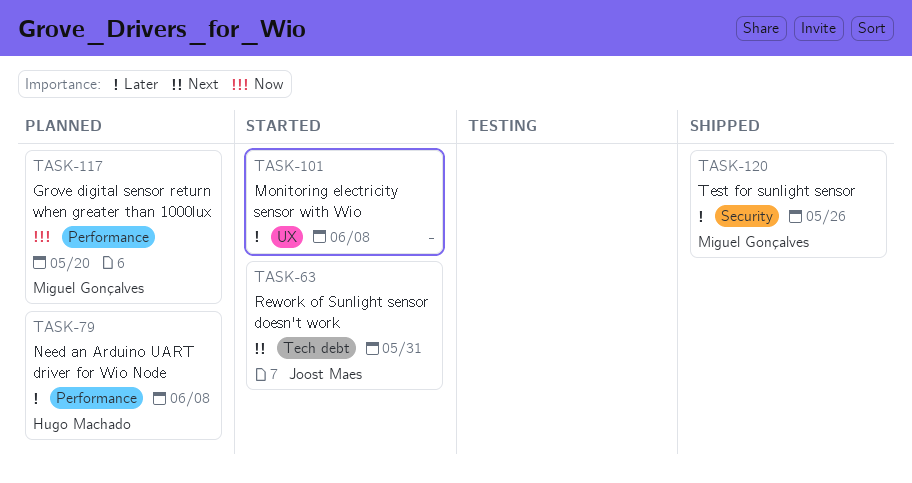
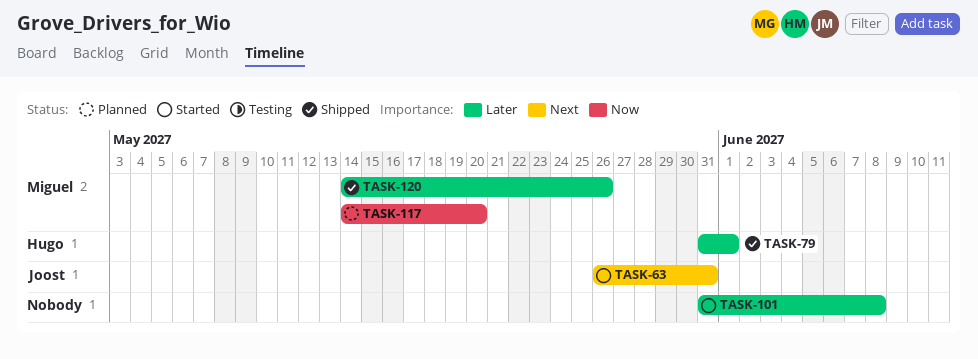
TASK-79, status: Planned -> Shipped
TASK-79, due: Jun 8 -> Jun 1

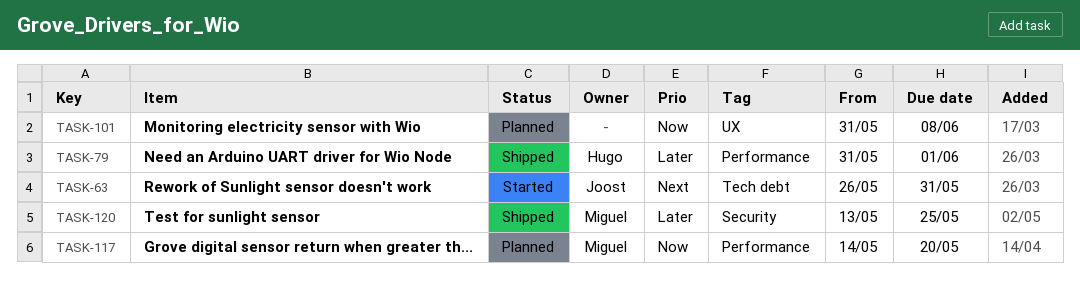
TASK-101, status: Started -> Planned
TASK-101, priority: Later -> Now
TASK-120, start: May 14 -> May 13
TASK-120, due: May 26 -> May 25

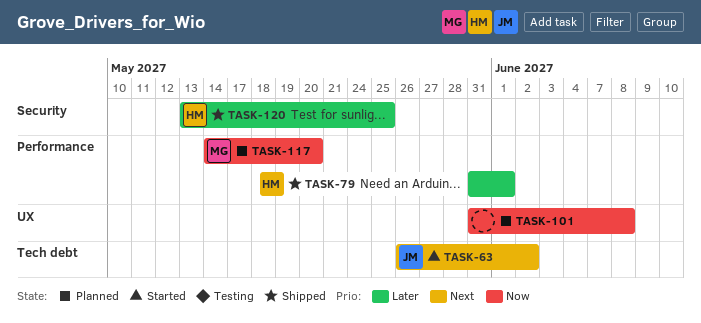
TASK-63, due: May 31 -> Jun 2
TASK-120, owner: Miguel -> Hugo

